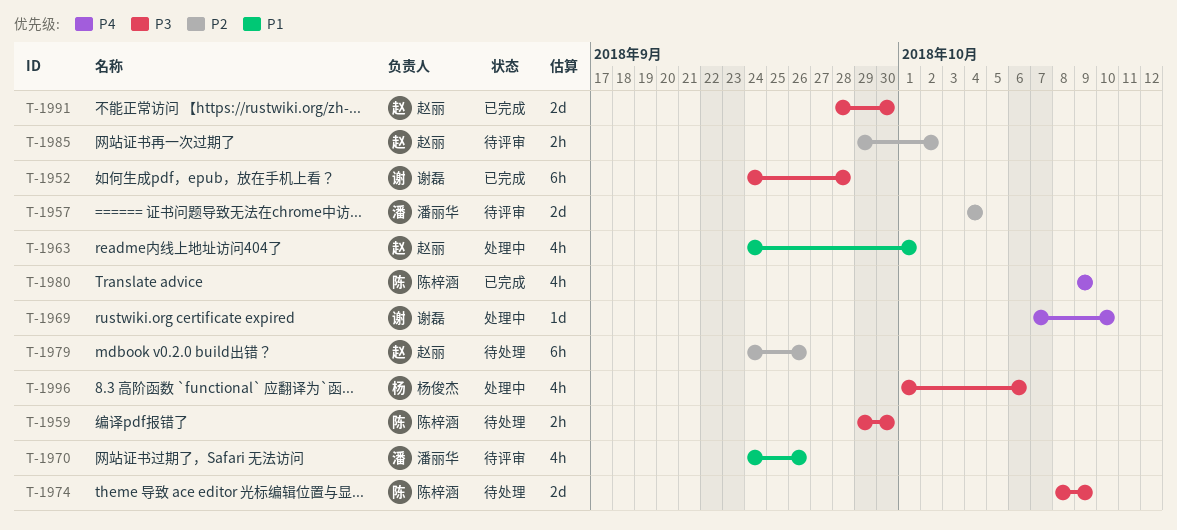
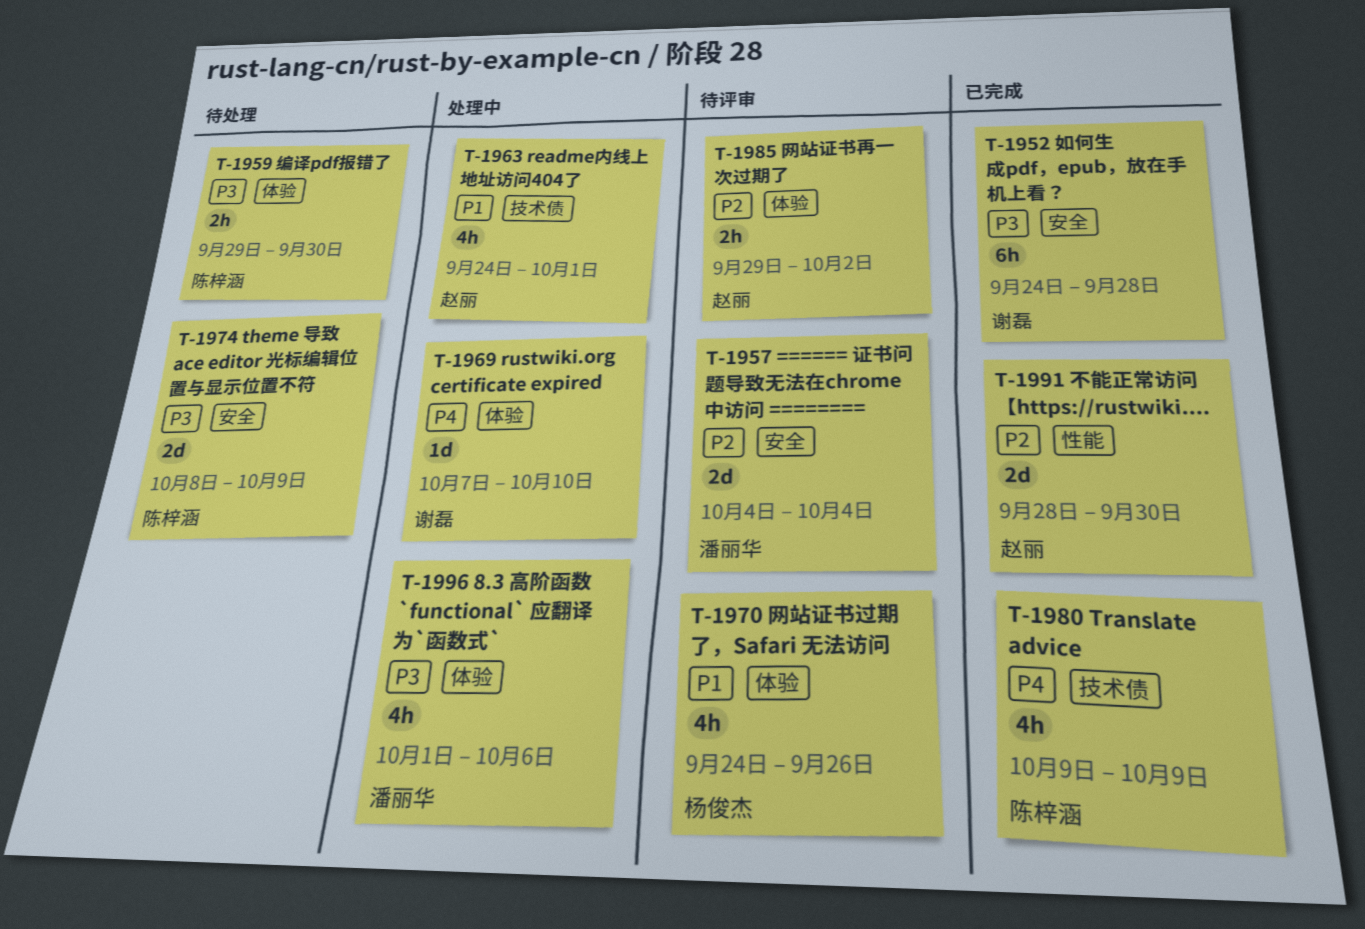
T-1970, owner: 潘丽华 -> 杨俊杰
T-1979: present -> none
T-1991, priority: P3 -> P2
T-1996, owner: 杨俊杰 -> 潘丽华

